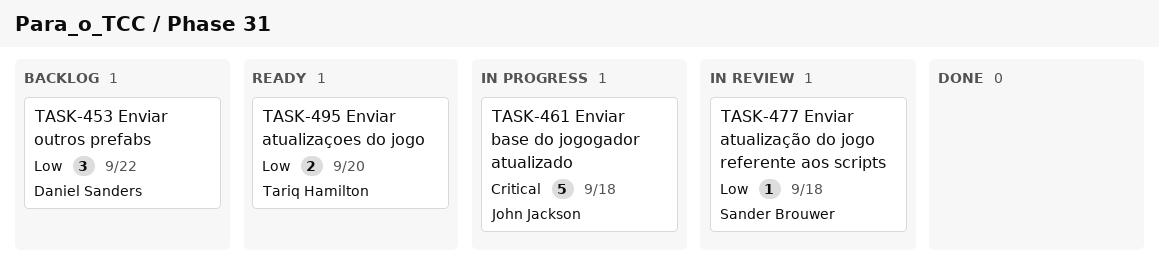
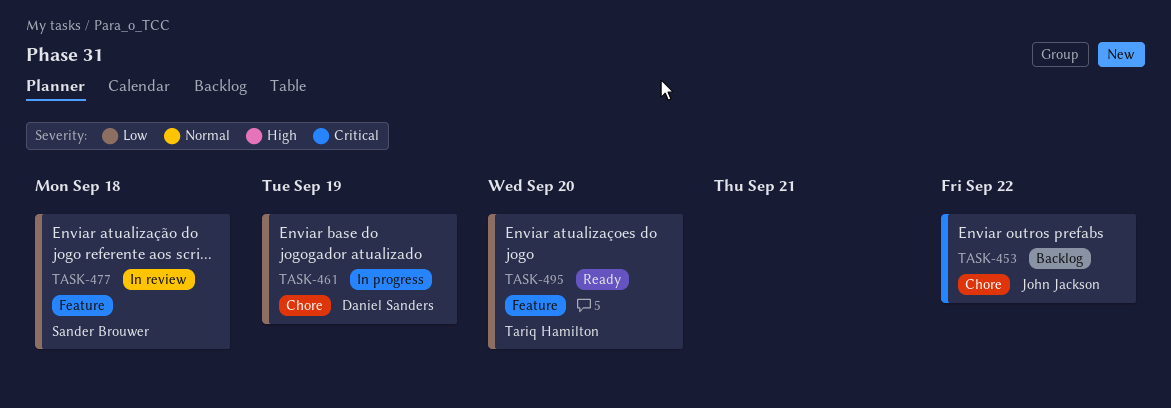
TASK-453, owner: Daniel Sanders -> John Jackson
TASK-453, priority: Low -> Critical
TASK-461, owner: John Jackson -> Daniel Sanders
TASK-461, priority: Critical -> Low
TASK-461, due: Sep 18 -> Sep 19

